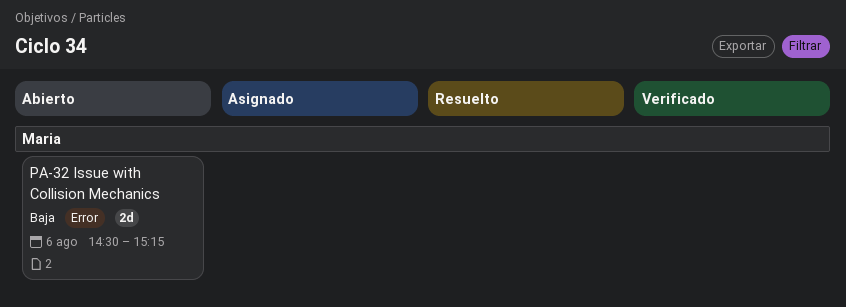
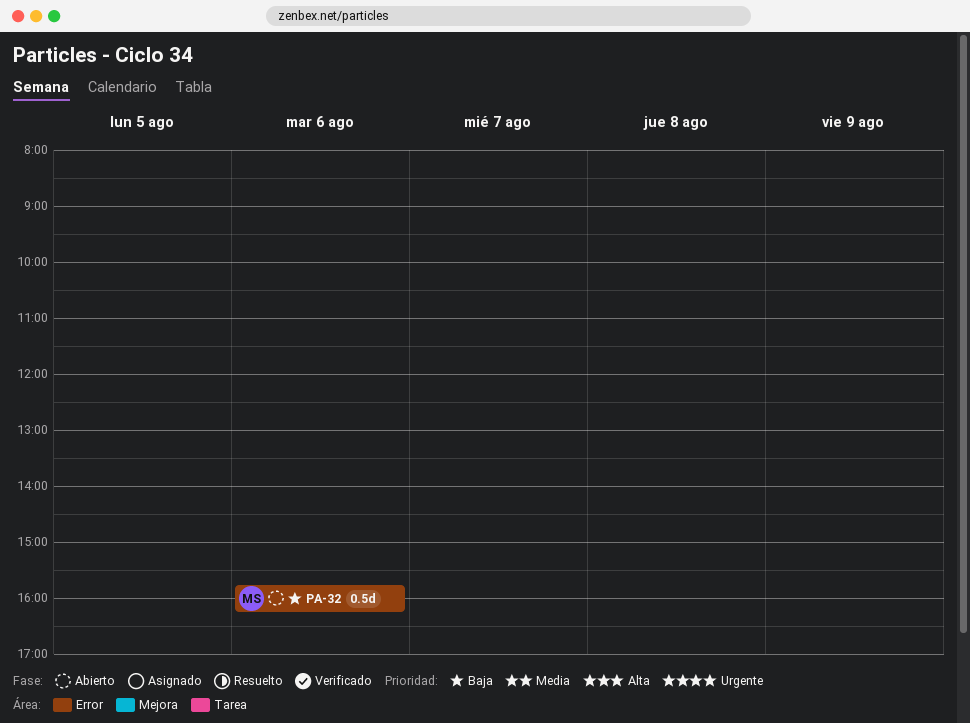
PA-32, estimate: 2d -> 0.5d
PA-32, begins: 14:30 -> 15:45
PA-32, ends: 15:15 -> 16:15

